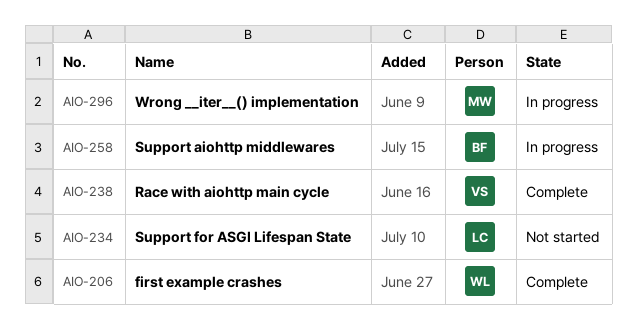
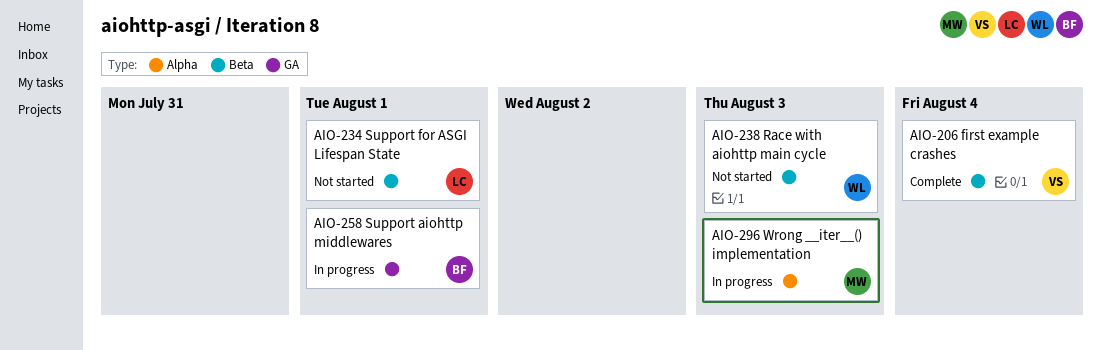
AIO-206, owner: WL -> VS
AIO-238, status: Complete -> Not started
AIO-238, owner: VS -> WL

